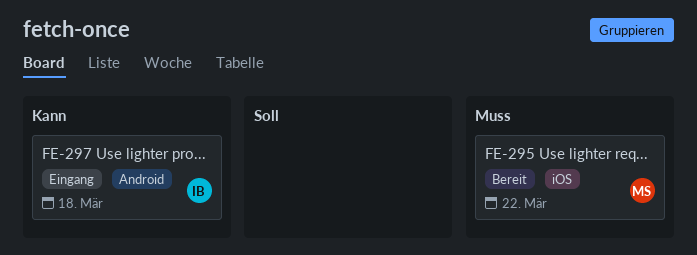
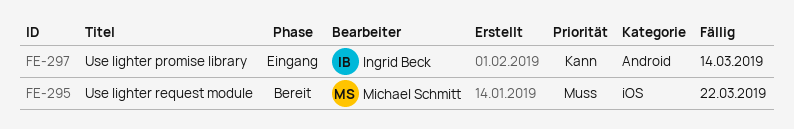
FE-297, due: Mar 18 -> Mar 14

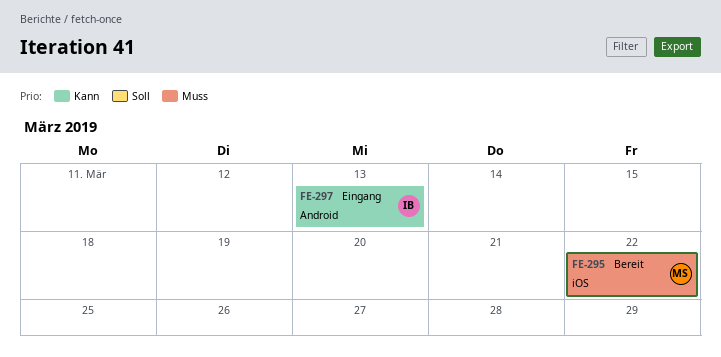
FE-297, due: Mar 14 -> Mar 13

